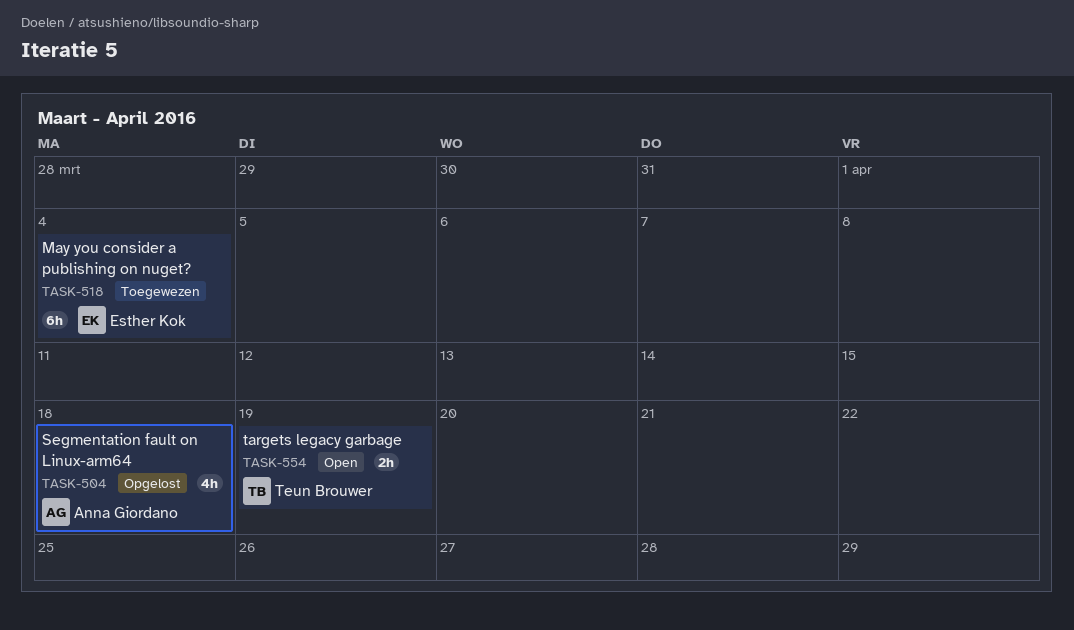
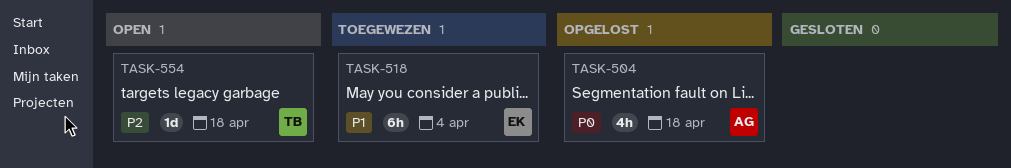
TASK-554, estimate: 2h -> 1d
TASK-554, due: Apr 19 -> Apr 18

